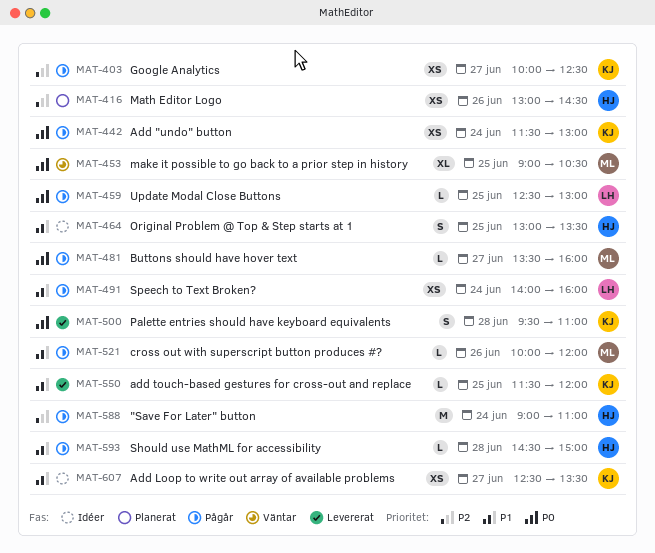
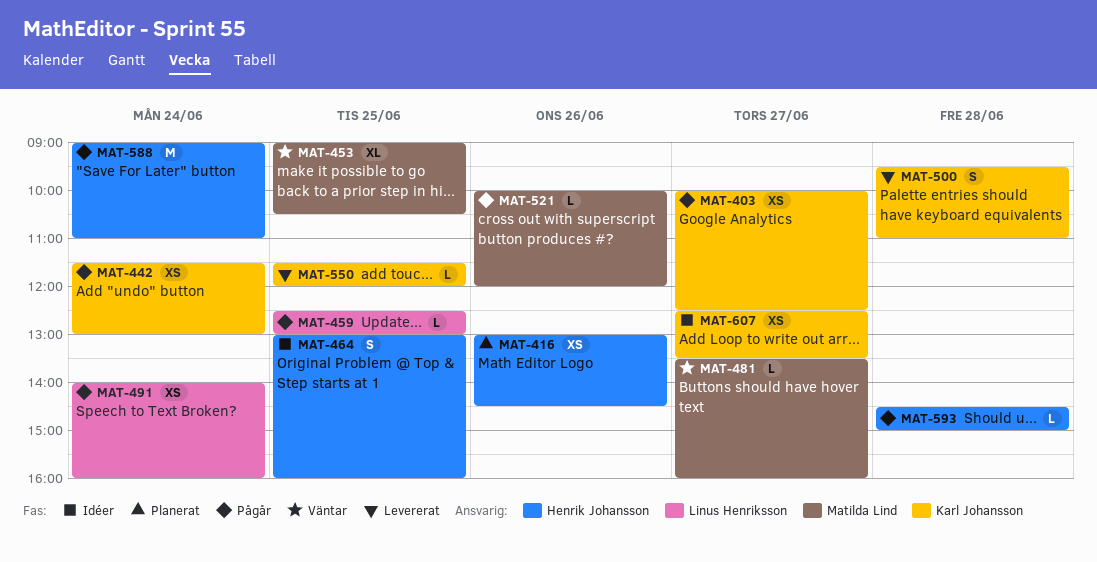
MAT-464, ends: 13:30 -> 16:00
MAT-481, status: Pågår -> Väntar

